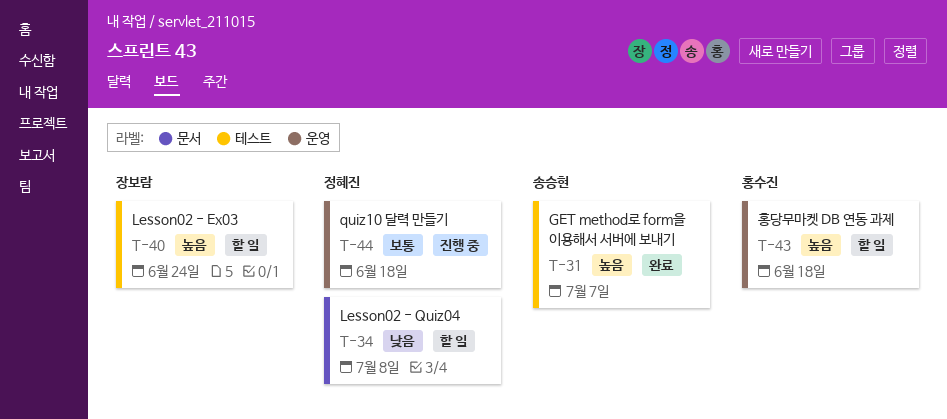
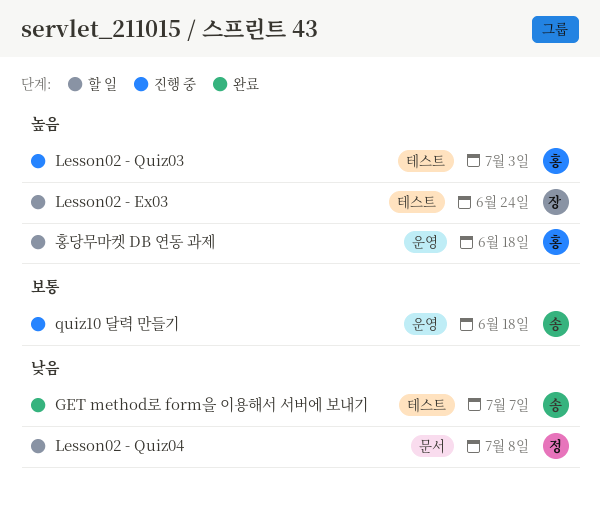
GET method로 form을 이용해서 서버에 보내기, priority: 높음 -> 낮음
Lesson02 - Quiz03: none -> present
quiz10 달력 만들기, owner: 정혜진 -> 송승현

